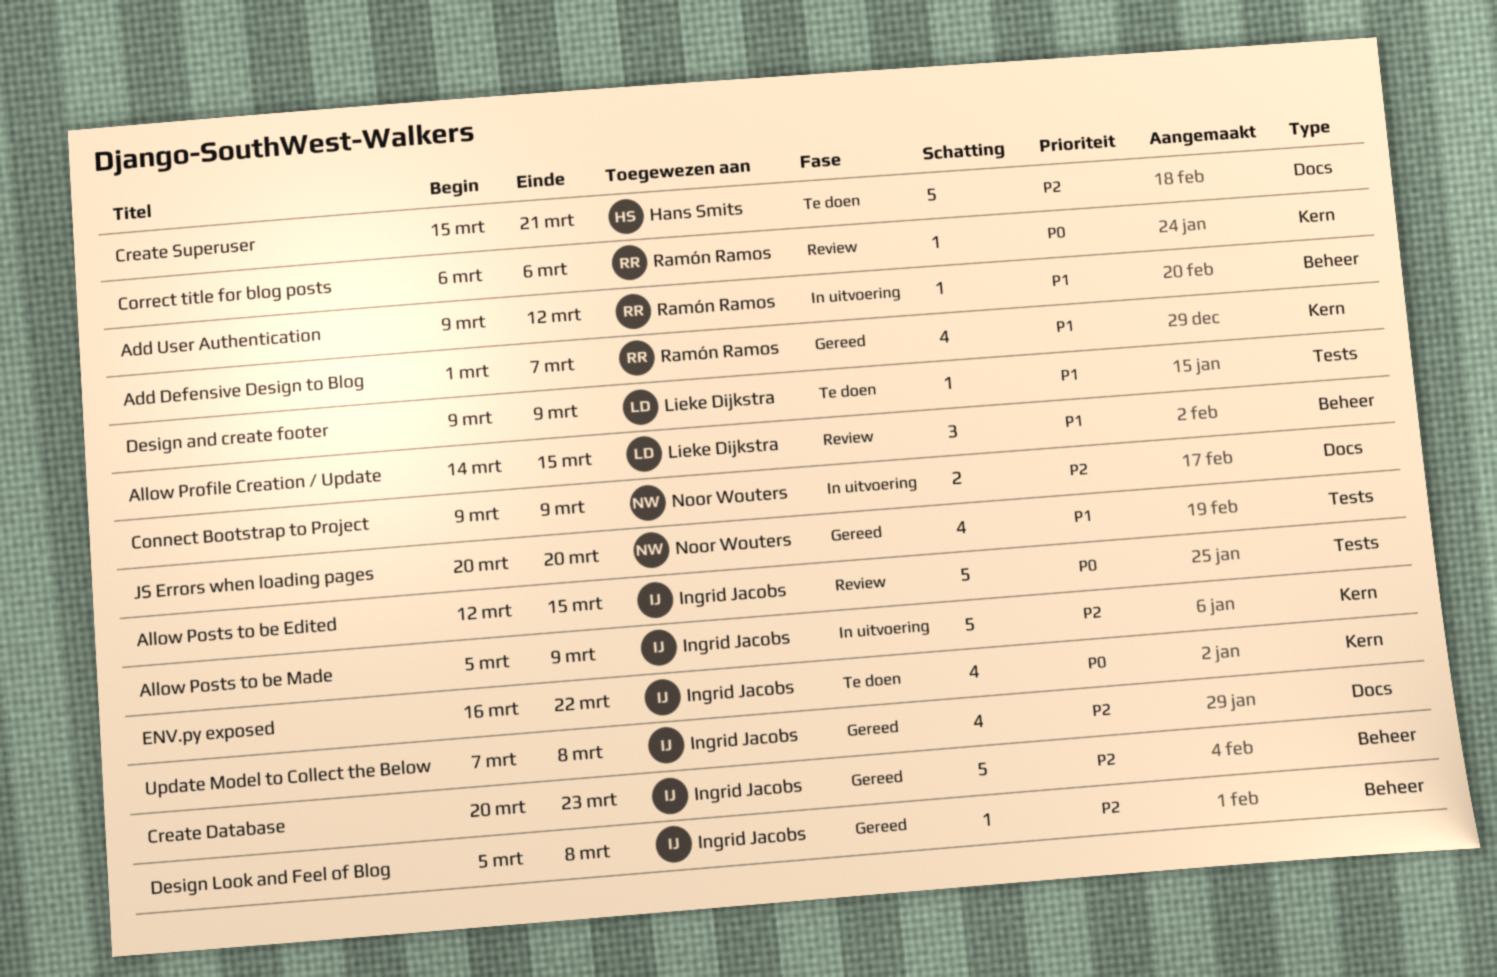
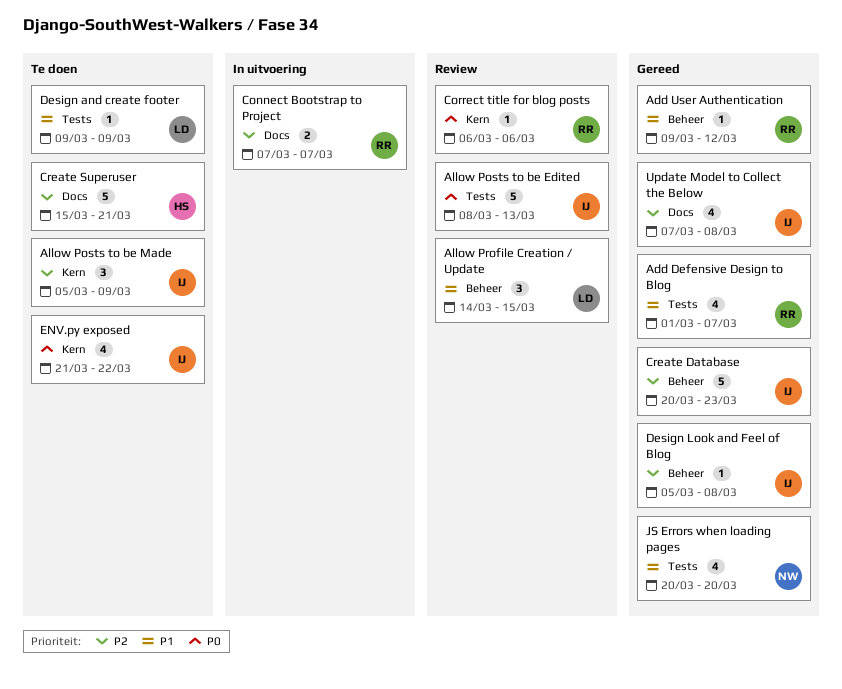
Add Defensive Design to Blog, label: Kern -> Tests
Add User Authentication, status: In uitvoering -> Gereed
Allow Posts to be Edited, start: Mar 12 -> Mar 8
Allow Posts to be Edited, due: Mar 15 -> Mar 13
Allow Posts to be Made, status: In uitvoering -> Te doen
Allow Posts to be Made, estimate: 5 -> 3
Connect Bootstrap to Project, owner: Noor Wouters -> Ramón Ramos
Connect Bootstrap to Project, start: Mar 9 -> Mar 7
Connect Bootstrap to Project, due: Mar 9 -> Mar 7
ENV.py exposed, start: Mar 16 -> Mar 21

